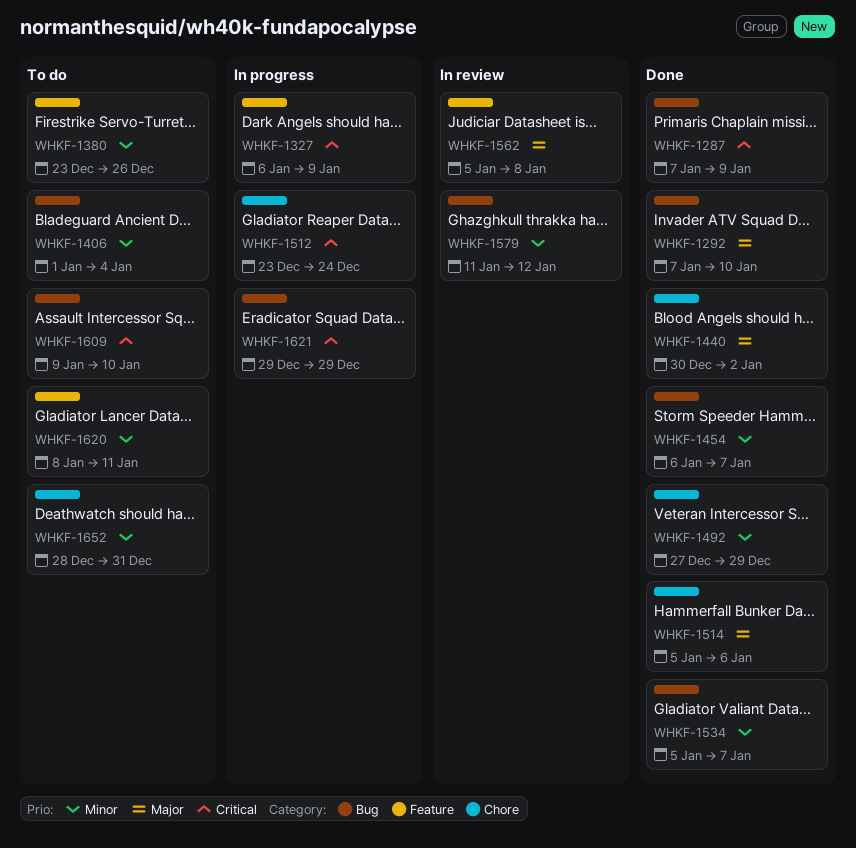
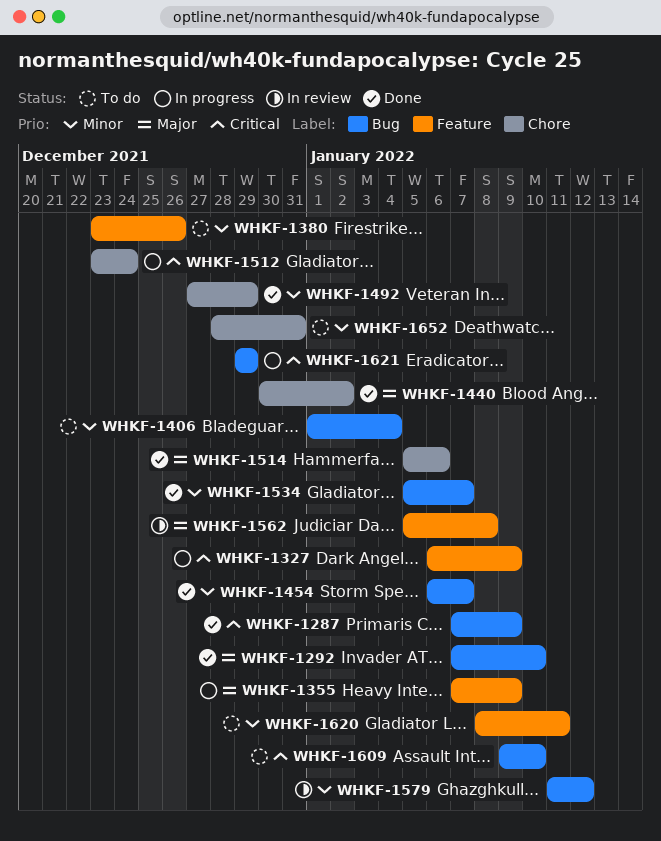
WHKF-1355: none -> present

